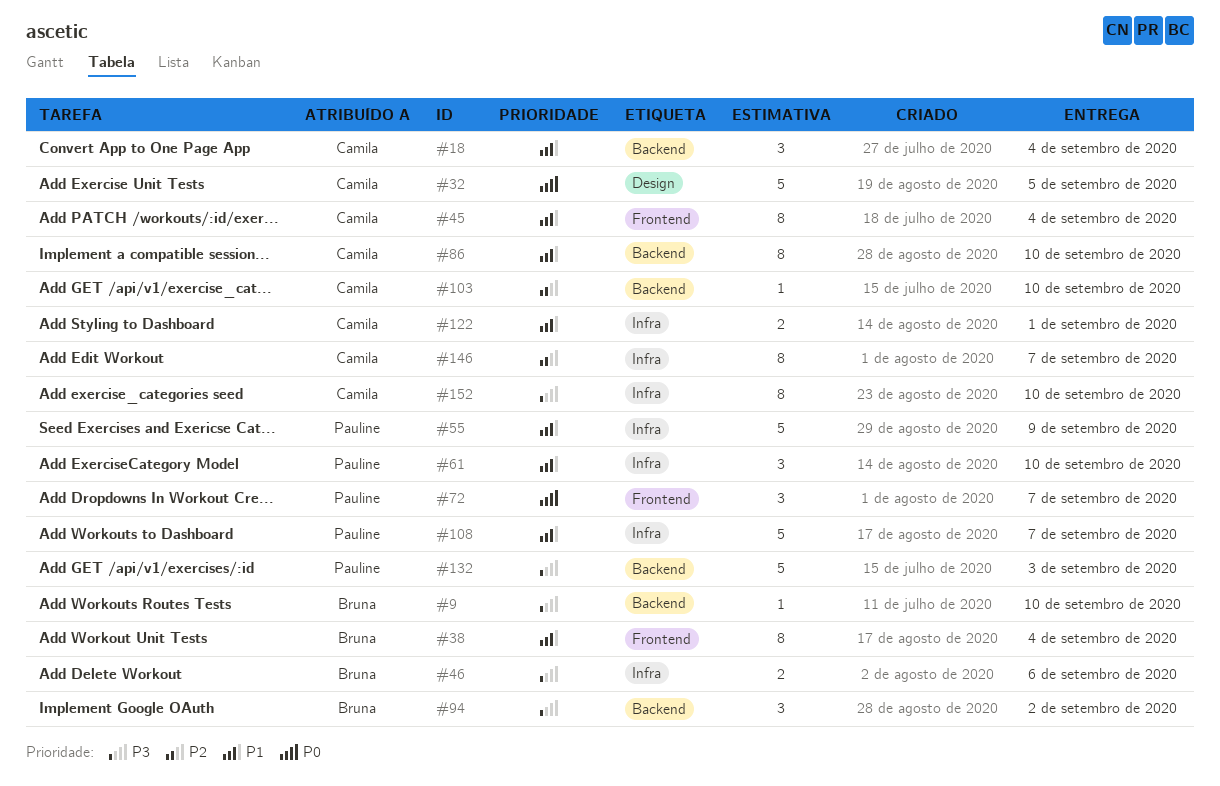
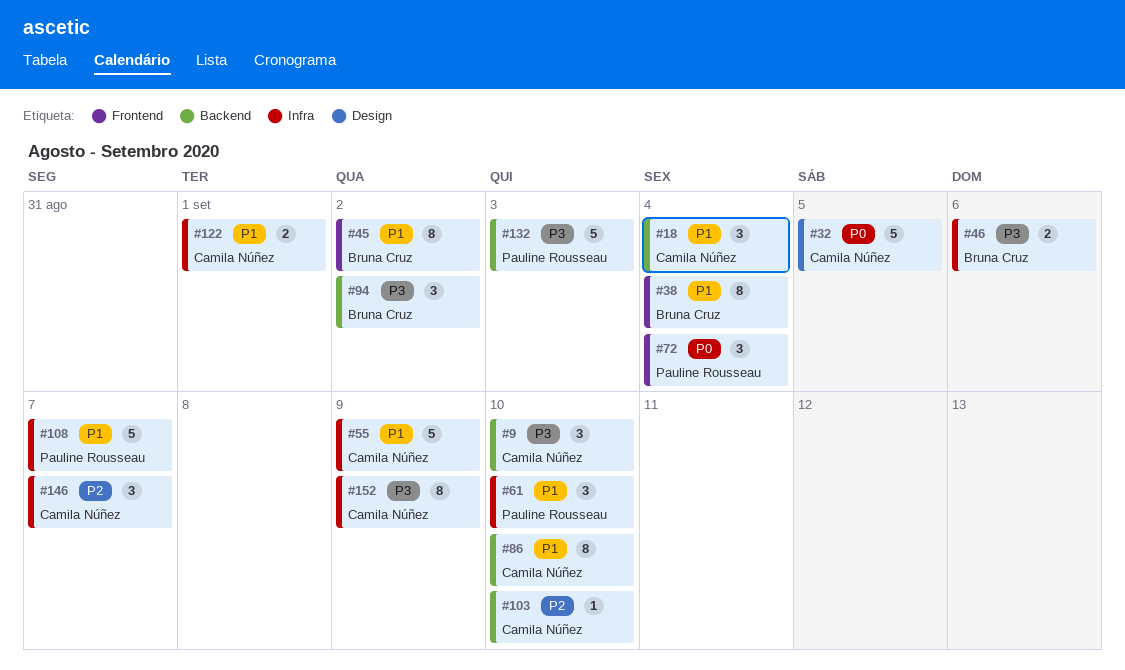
#9, owner: Bruna Cruz -> Camila Núñez
#9, estimate: 1 -> 3
#45, owner: Camila Núñez -> Bruna Cruz
#45, due: Sep 4 -> Sep 2
#55, owner: Pauline Rousseau -> Camila Núñez
#72, due: Sep 7 -> Sep 4
#146, estimate: 8 -> 3
#152, due: Sep 10 -> Sep 9

